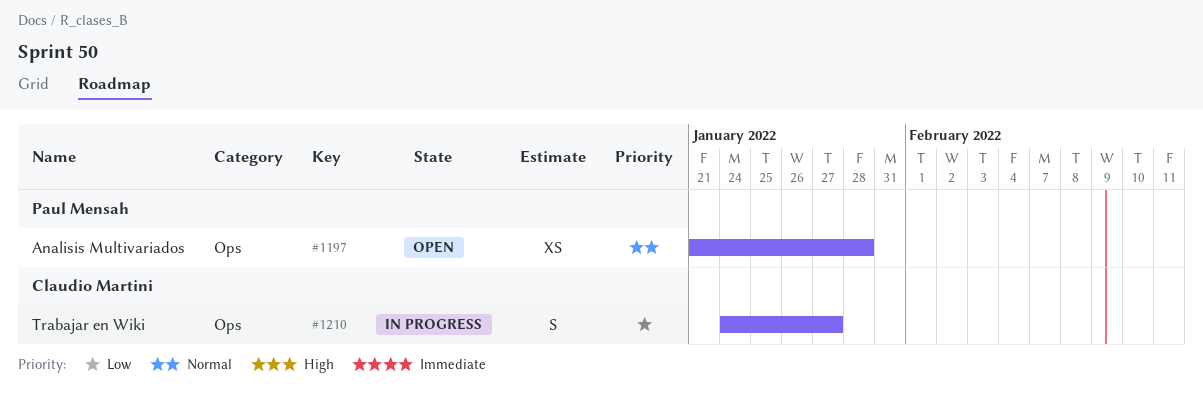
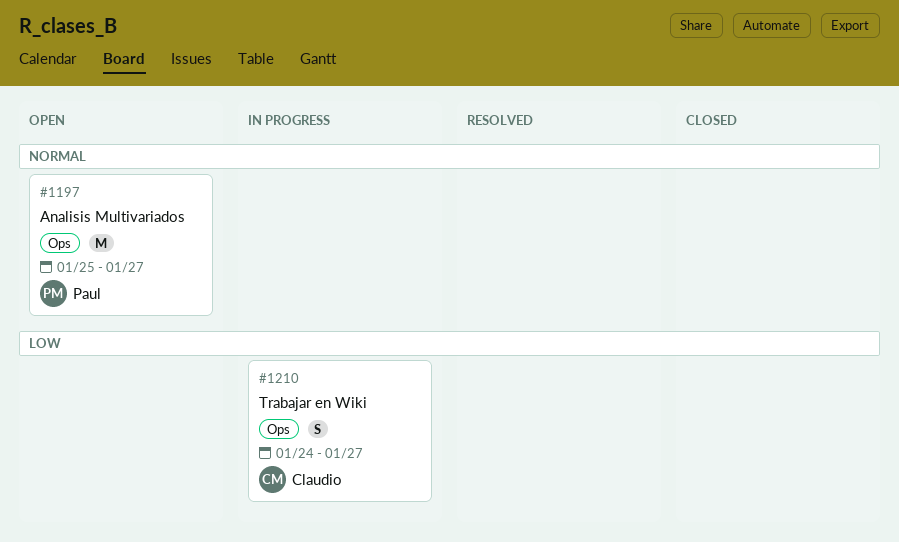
#1197, estimate: XS -> M
#1197, start: Jan 21 -> Jan 25
#1197, due: Jan 28 -> Jan 27

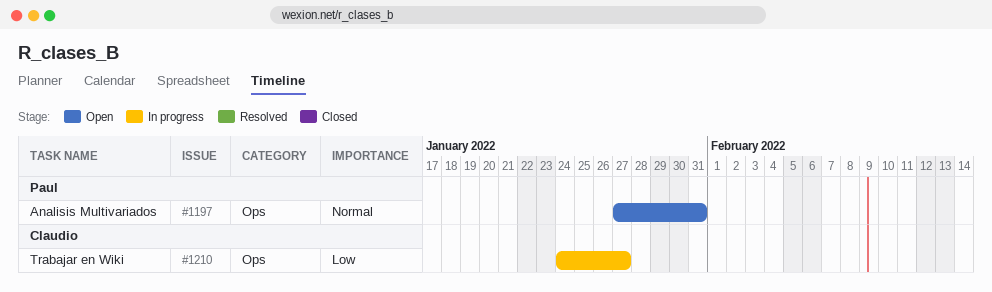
#1197, start: Jan 25 -> Jan 27
#1197, due: Jan 27 -> Jan 31

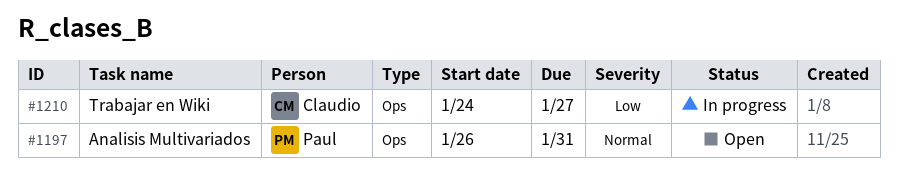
#1197, start: Jan 27 -> Jan 26

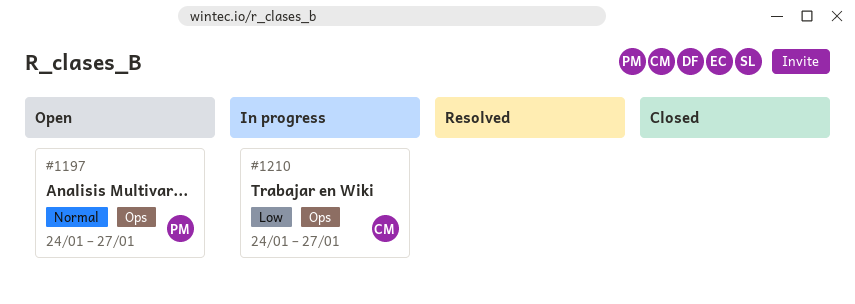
#1197, start: Jan 26 -> Jan 24
#1197, due: Jan 31 -> Jan 27

